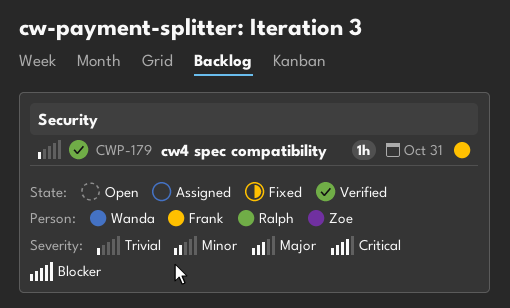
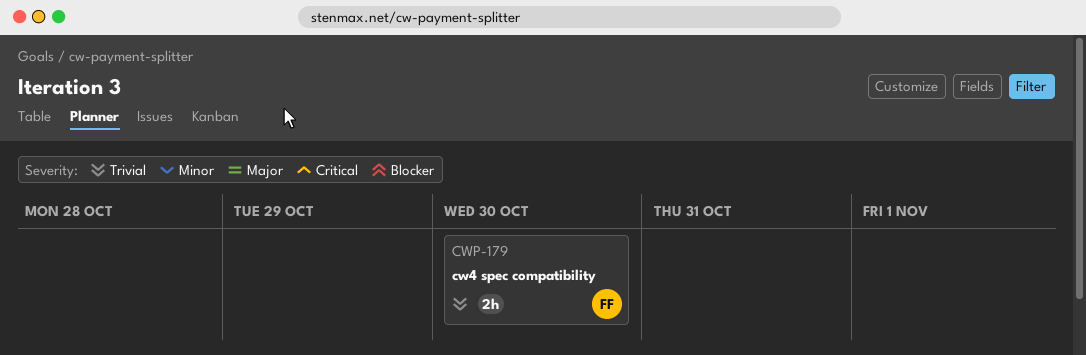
CWP-179, estimate: 1h -> 2h
CWP-179, due: Oct 31 -> Oct 30

